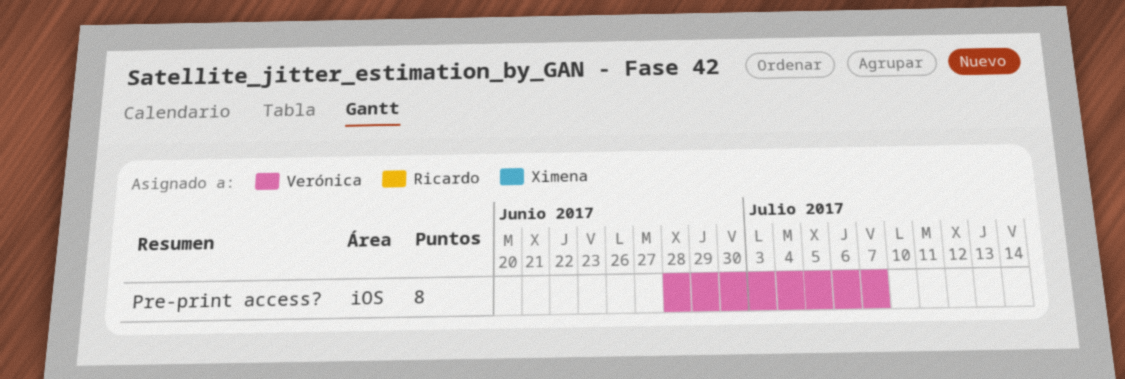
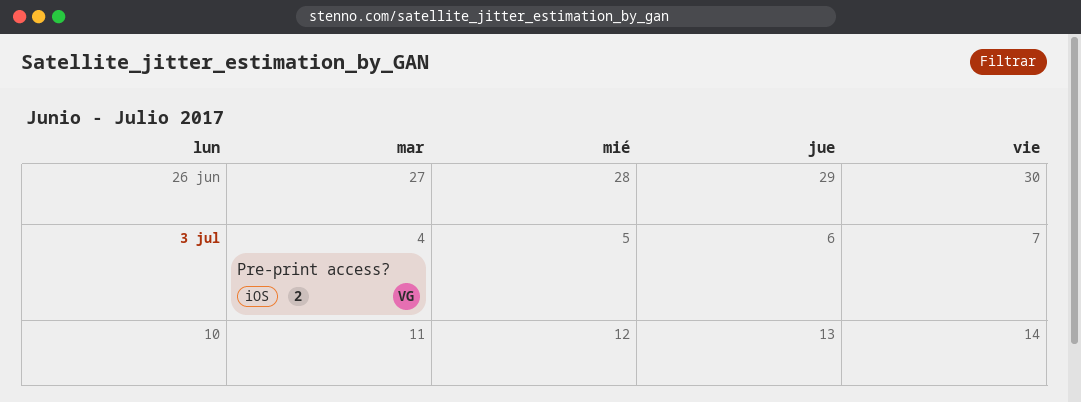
Pre-print access?, estimate: 8 -> 2
Pre-print access?, due: Jul 7 -> Jul 4

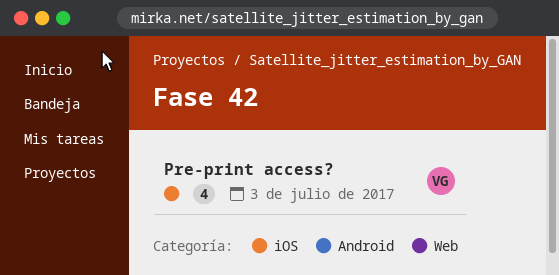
Pre-print access?, estimate: 2 -> 4
Pre-print access?, due: Jul 4 -> Jul 3

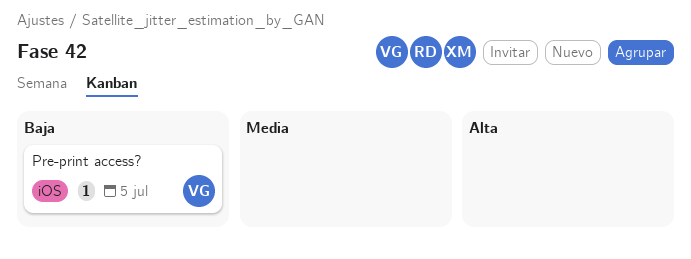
Pre-print access?, estimate: 4 -> 1
Pre-print access?, due: Jul 3 -> Jul 5

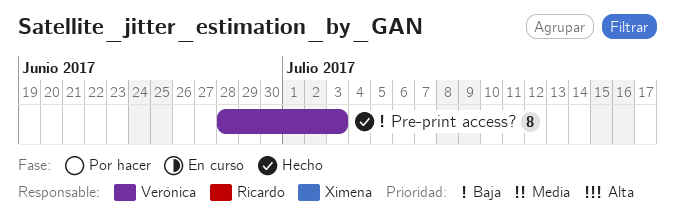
Pre-print access?, estimate: 1 -> 8
Pre-print access?, due: Jul 5 -> Jul 3

